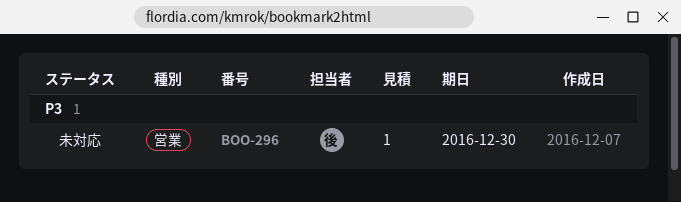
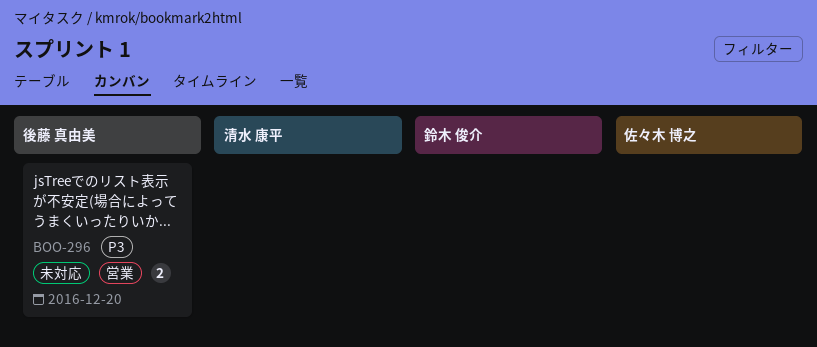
BOO-296, estimate: 1 -> 2
BOO-296, due: Dec 30 -> Dec 20

